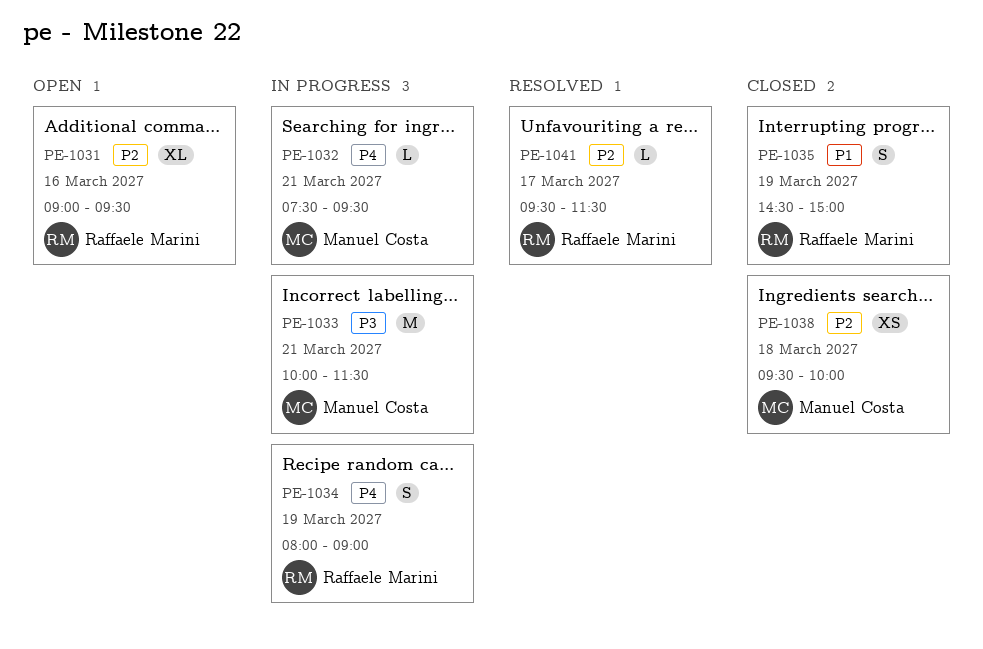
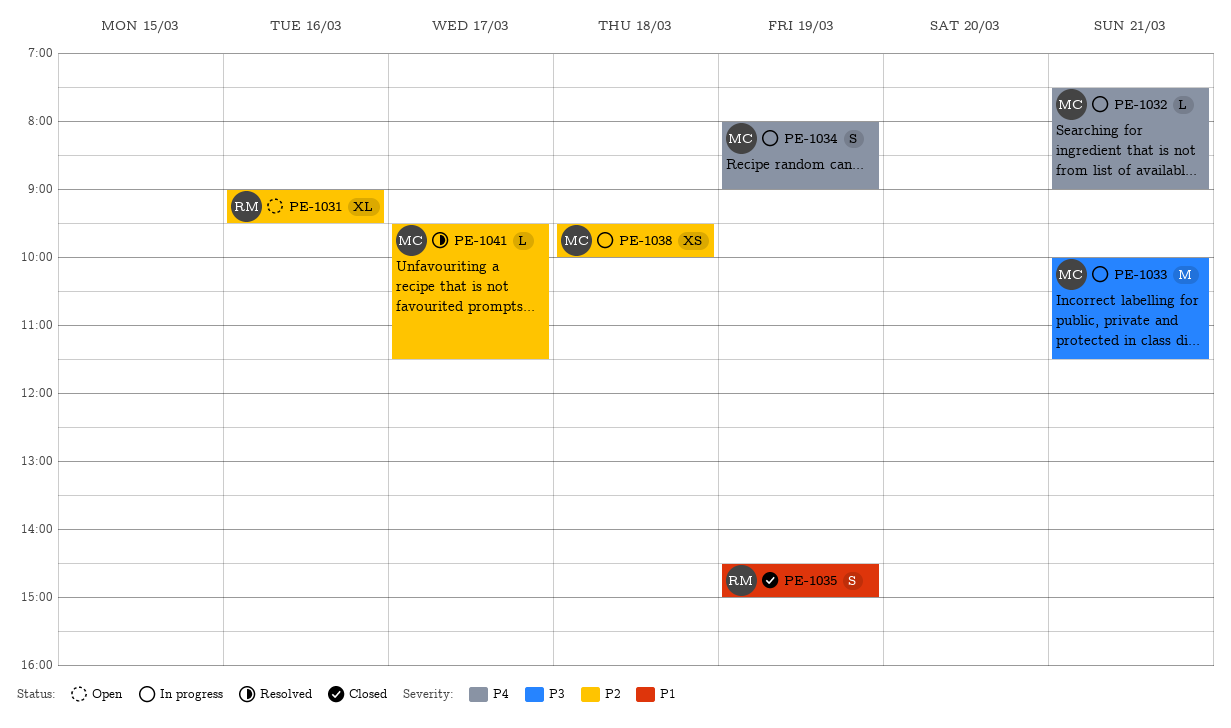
PE-1032, ends: 09:30 -> 09:00
PE-1034, owner: Raffaele Marini -> Manuel Costa
PE-1038, status: Closed -> In progress
PE-1041, owner: Raffaele Marini -> Manuel Costa

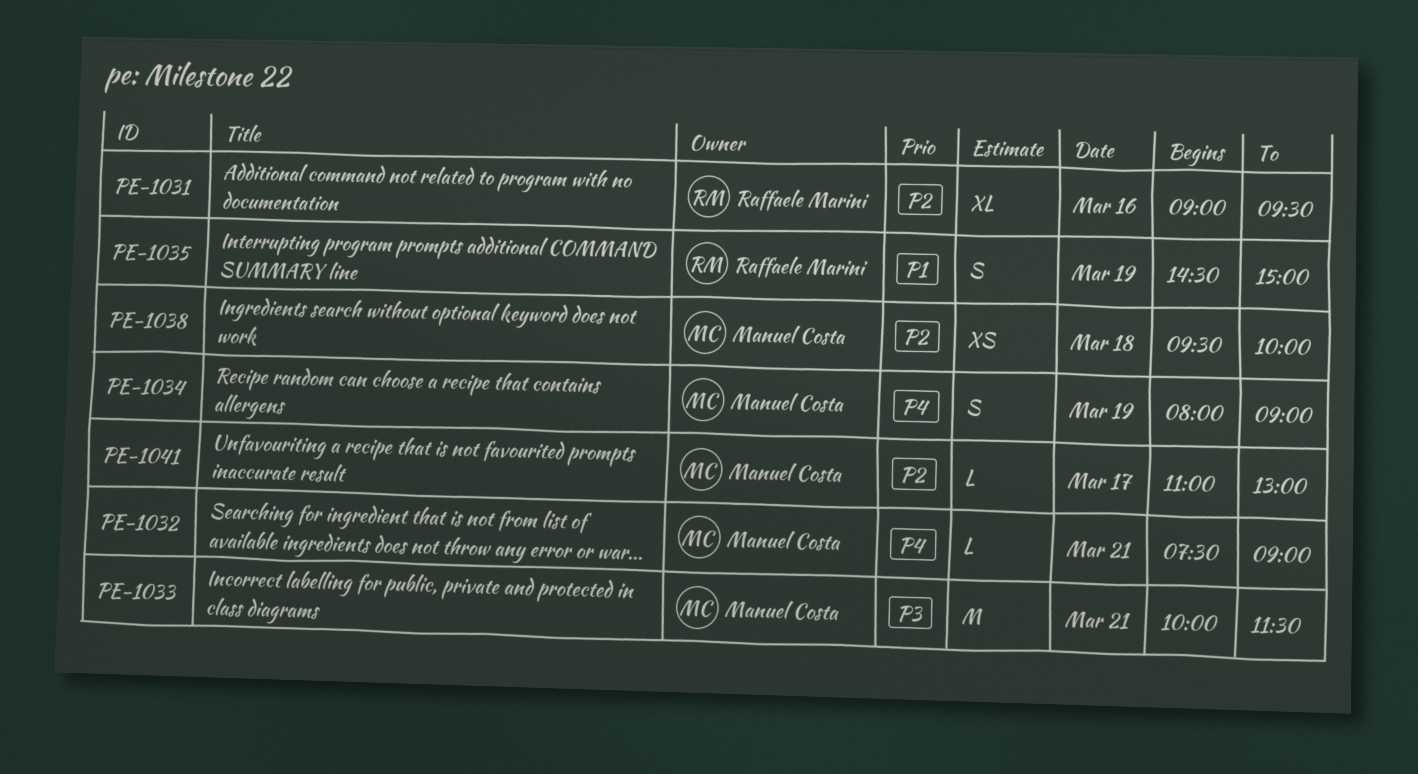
PE-1041, begins: 09:30 -> 11:00
PE-1041, ends: 11:30 -> 13:00

